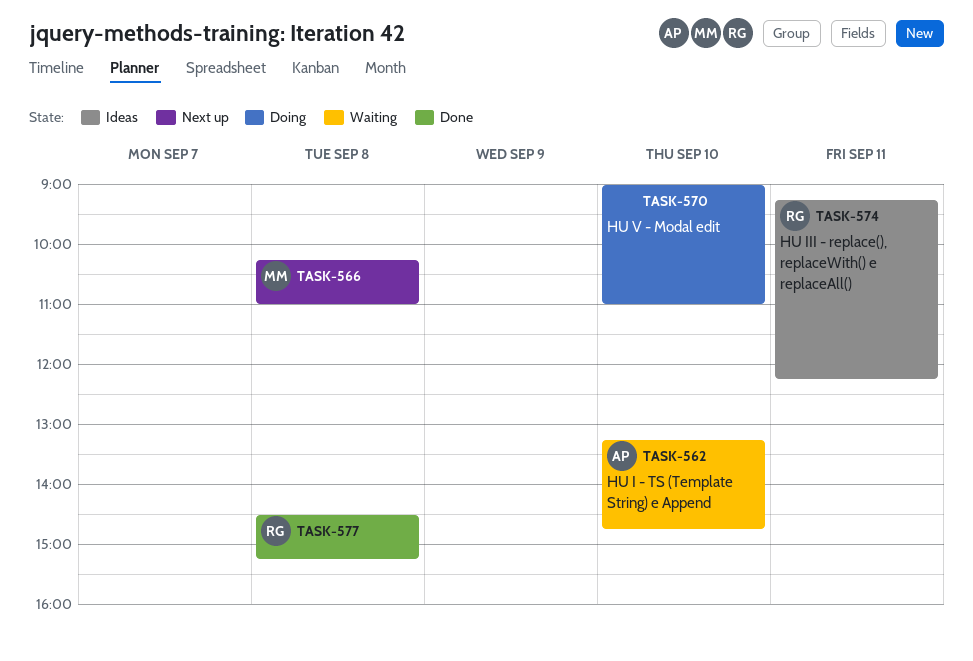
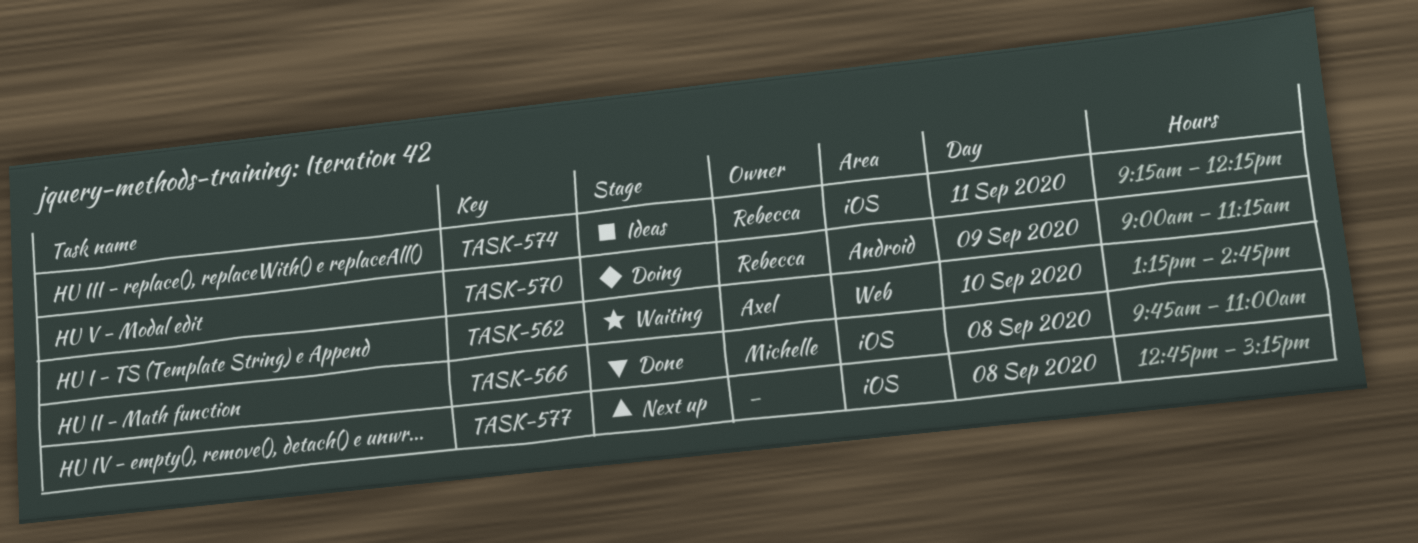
TASK-566, status: Next up -> Done
TASK-566, begins: 10:15 -> 09:45
TASK-570, owner: none -> Rebecca
TASK-570, day: Sep 10 -> Sep 9
TASK-570, ends: 11:00 -> 11:15
TASK-577, status: Done -> Next up
TASK-577, owner: Rebecca -> none
TASK-577, begins: 14:30 -> 12:45

